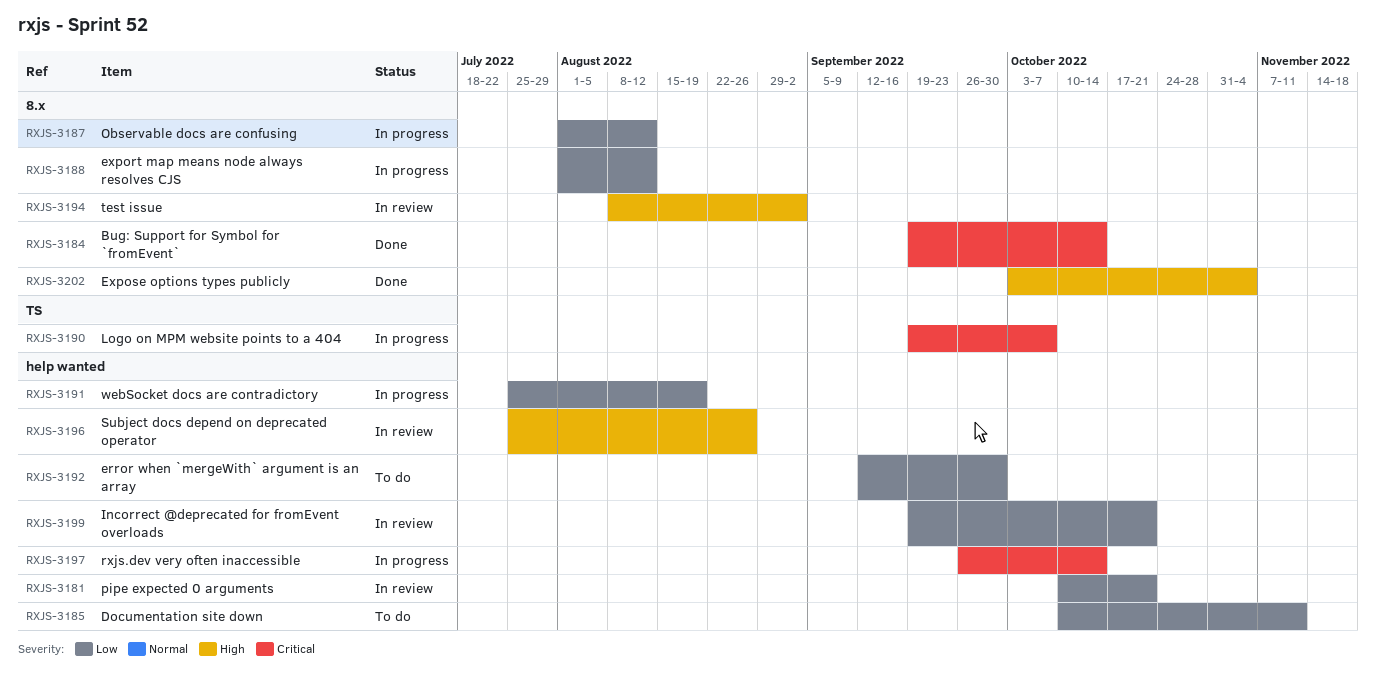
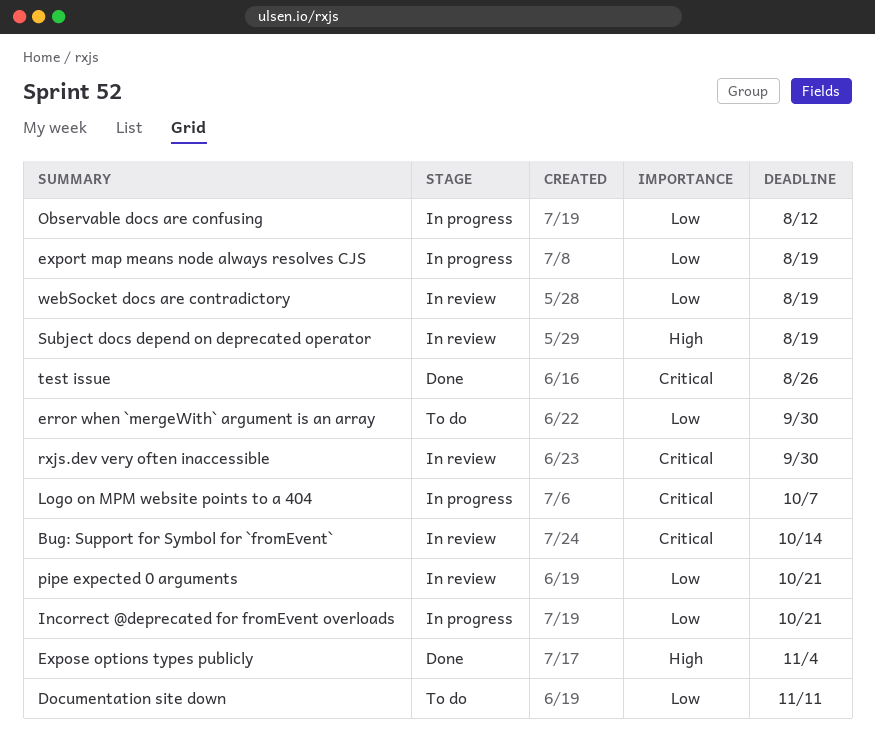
Bug: Support for Symbol for `fromEvent`, status: Done -> In review
export map means node always resolves CJS, due: Aug 12 -> Aug 19
Incorrect @deprecated for fromEvent overloads, status: In review -> In progress
rxjs.dev very often inaccessible, status: In progress -> In review
rxjs.dev very often inaccessible, due: Oct 14 -> Sep 30
Subject docs depend on deprecated operator, due: Aug 26 -> Aug 19
test issue, status: In review -> Done
test issue, priority: High -> Critical
test issue, due: Sep 2 -> Aug 26
webSocket docs are contradictory, status: In progress -> In review

